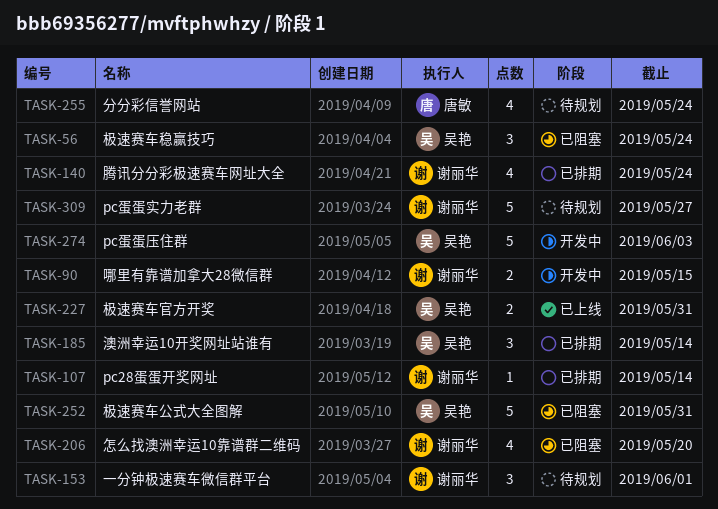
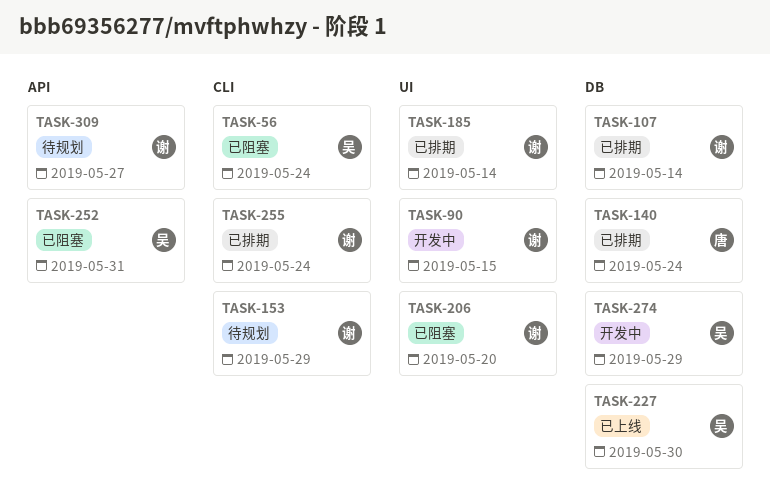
TASK-140, owner: 谢丽华 -> 唐敏
TASK-153, due: Jun 1 -> May 29
TASK-185, owner: 吴艳 -> 谢丽华
TASK-227, due: May 31 -> May 30
TASK-255, status: 待规划 -> 已排期
TASK-255, owner: 唐敏 -> 谢丽华
TASK-274, due: Jun 3 -> May 29

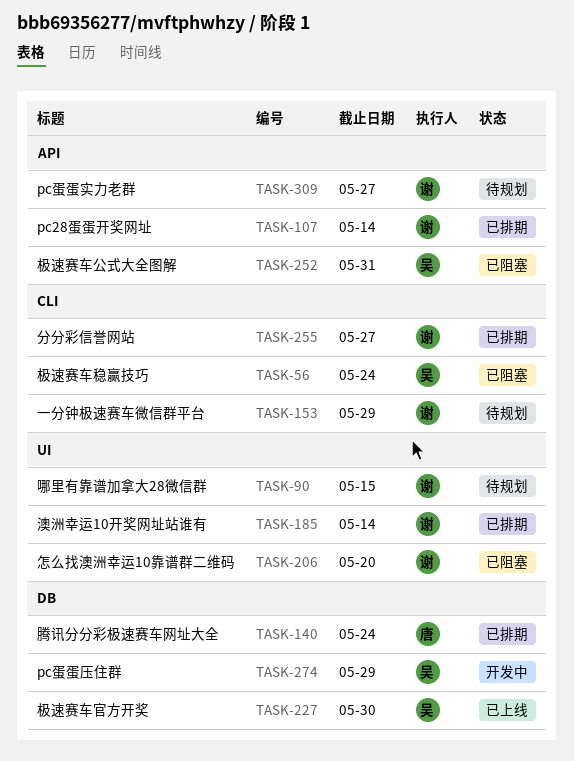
TASK-90, status: 开发中 -> 待规划
TASK-107, label: DB -> API
TASK-255, due: May 24 -> May 27

